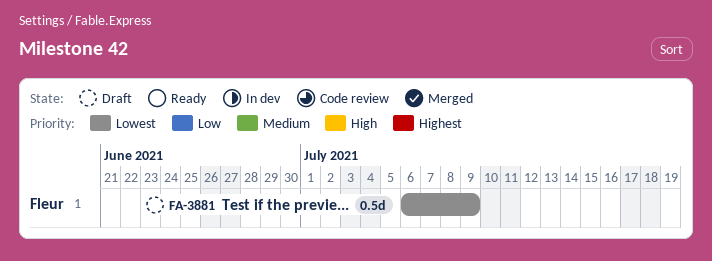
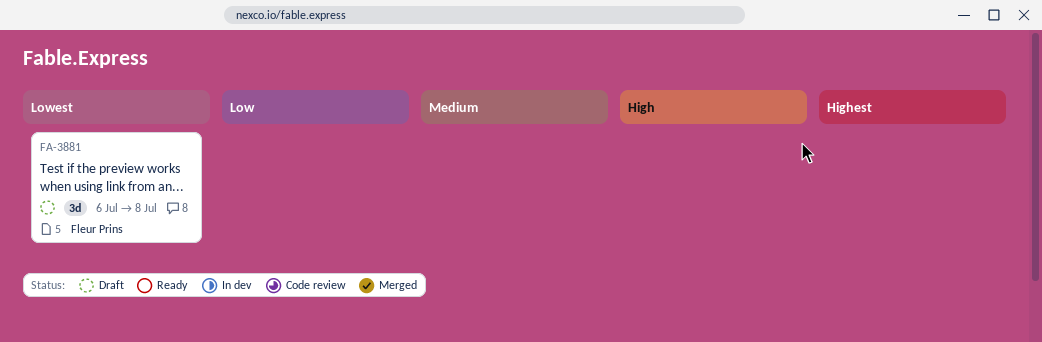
FA-3881, estimate: 0.5d -> 3d
FA-3881, due: Jul 9 -> Jul 8

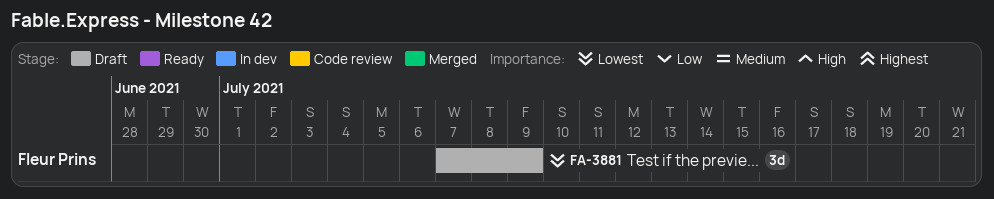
FA-3881, start: Jul 6 -> Jul 7
FA-3881, due: Jul 8 -> Jul 9

